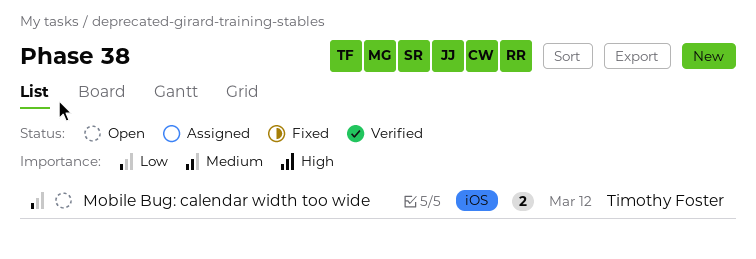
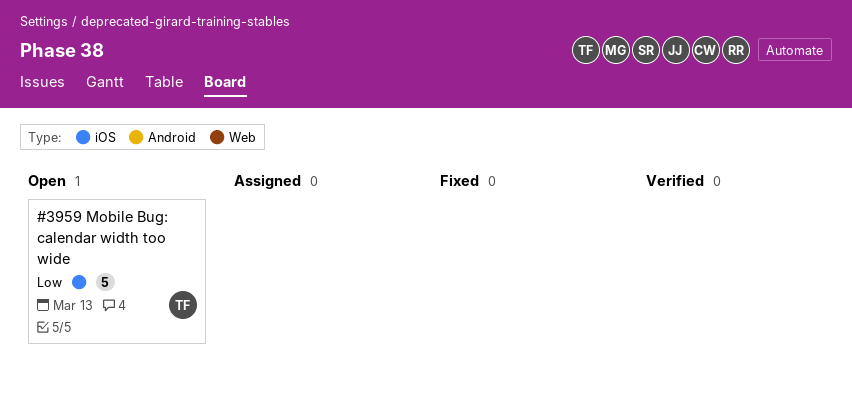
Mobile Bug: calendar width too wide, estimate: 2 -> 5
Mobile Bug: calendar width too wide, due: Mar 12 -> Mar 13

